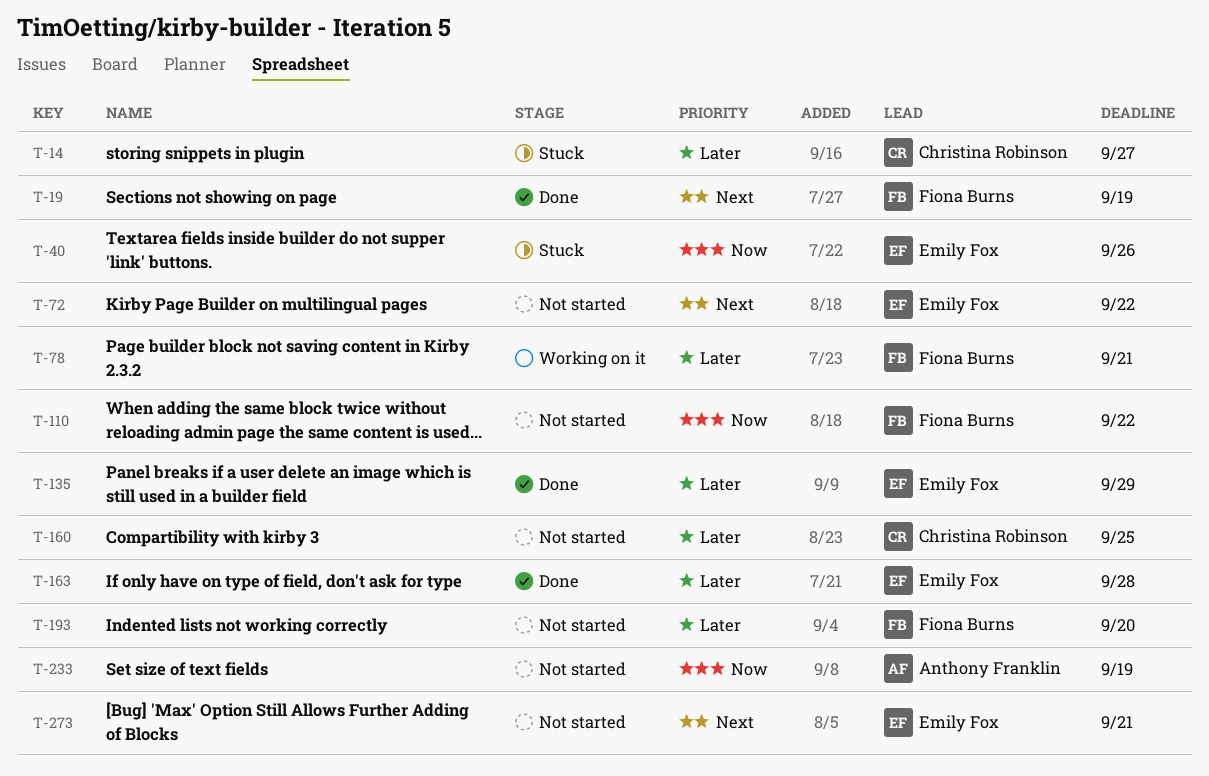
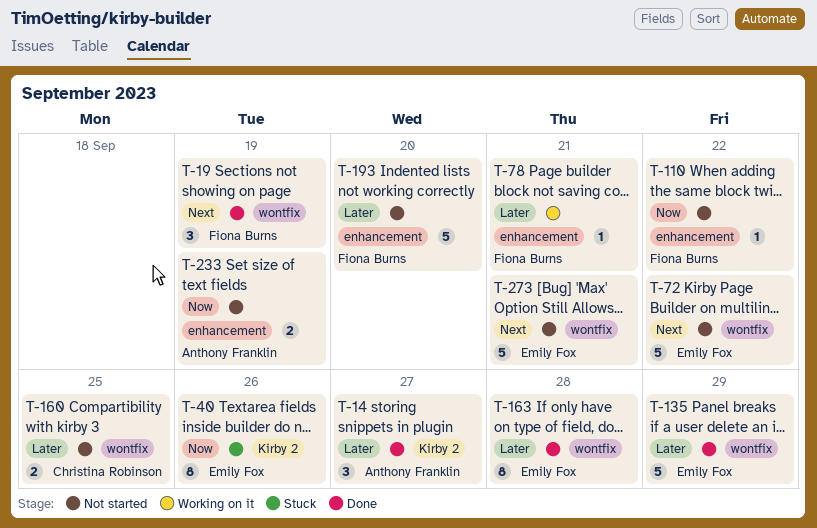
T-14, status: Stuck -> Done
T-14, owner: Christina Robinson -> Anthony Franklin

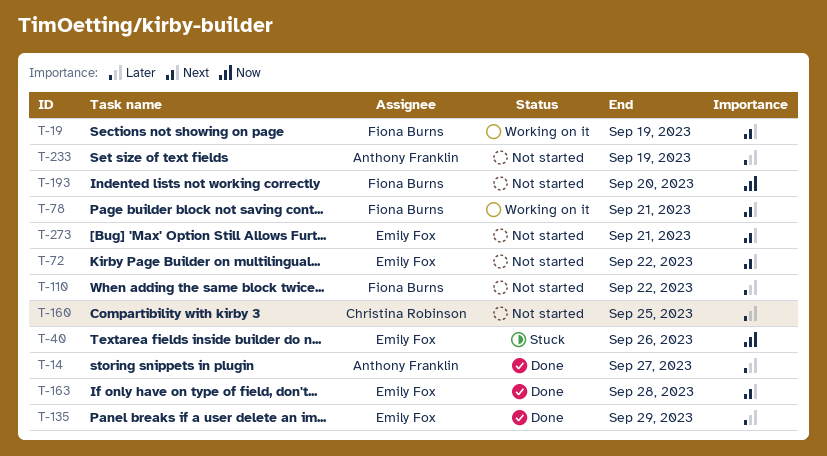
T-19, status: Done -> Working on it
T-78, priority: Later -> Next
T-110, priority: Now -> Later
T-163, priority: Later -> Next
T-193, priority: Later -> Now
T-233, priority: Now -> Later

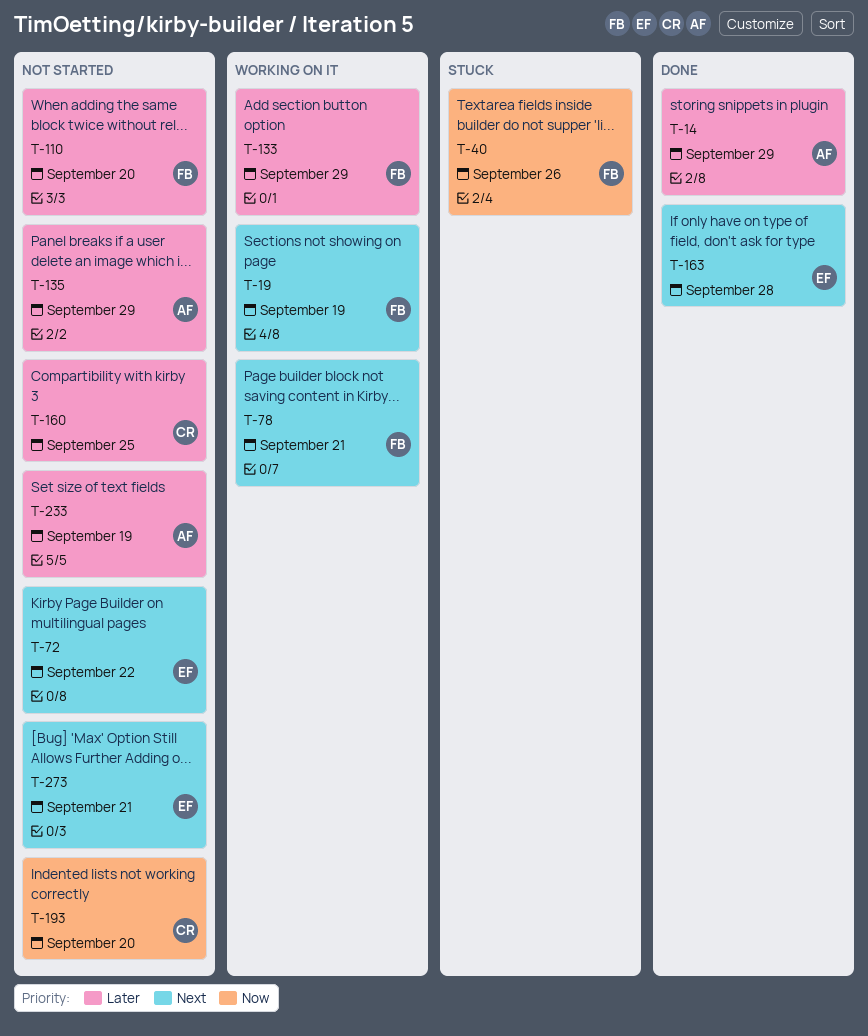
T-14, due: Sep 27 -> Sep 29
T-40, owner: Emily Fox -> Fiona Burns
T-110, due: Sep 22 -> Sep 20
T-133: none -> present
T-135, status: Done -> Not started
T-135, owner: Emily Fox -> Anthony Franklin
T-193, owner: Fiona Burns -> Christina Robinson

